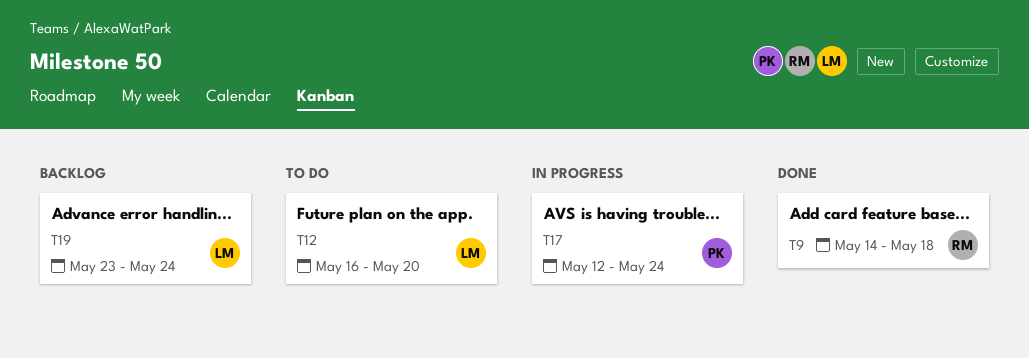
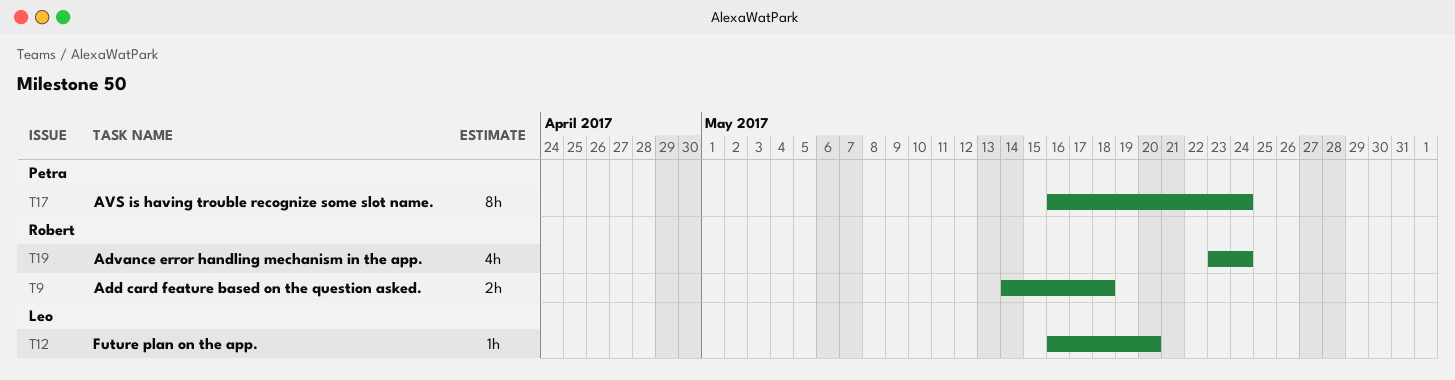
T17, start: May 12 -> May 16
T19, owner: Leo -> Robert

